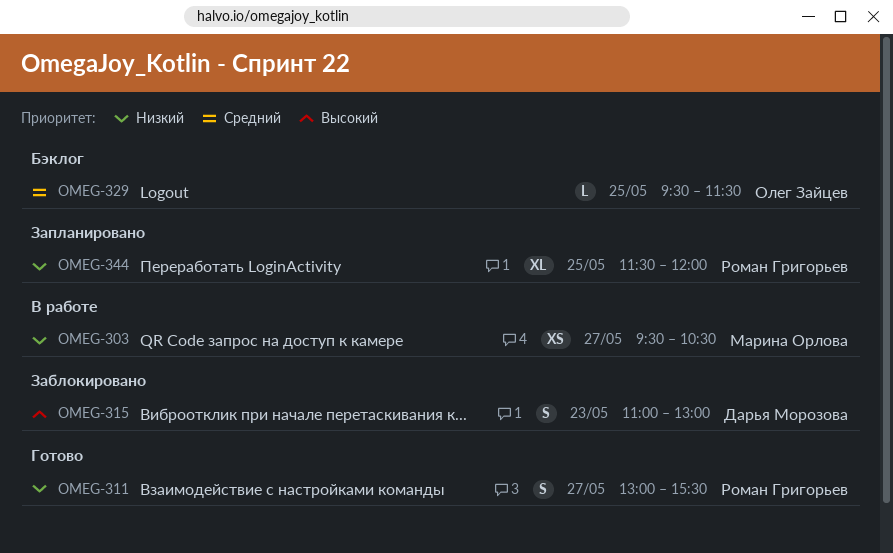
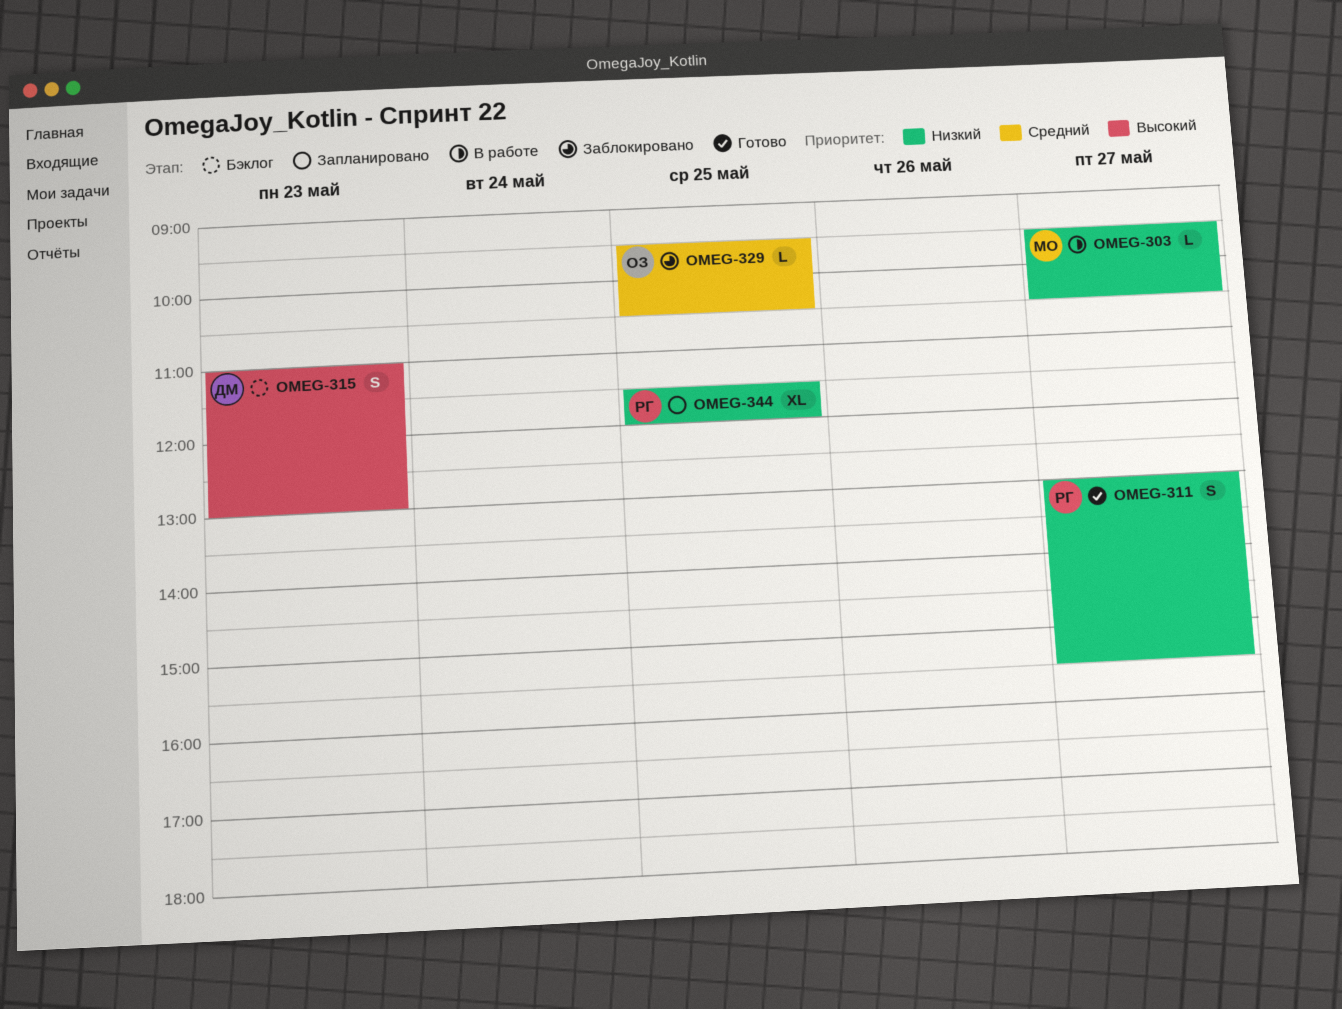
OMEG-303, estimate: XS -> L
OMEG-315, status: Заблокировано -> Бэклог
OMEG-329, status: Бэклог -> Заблокировано
OMEG-329, ends: 11:30 -> 10:30

